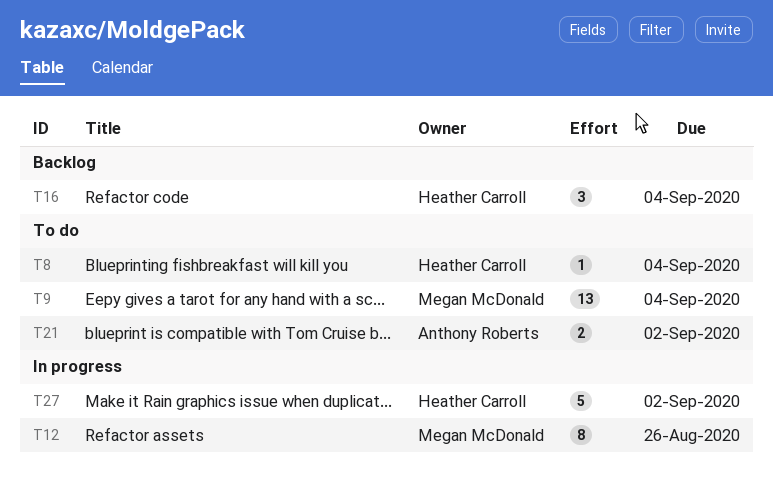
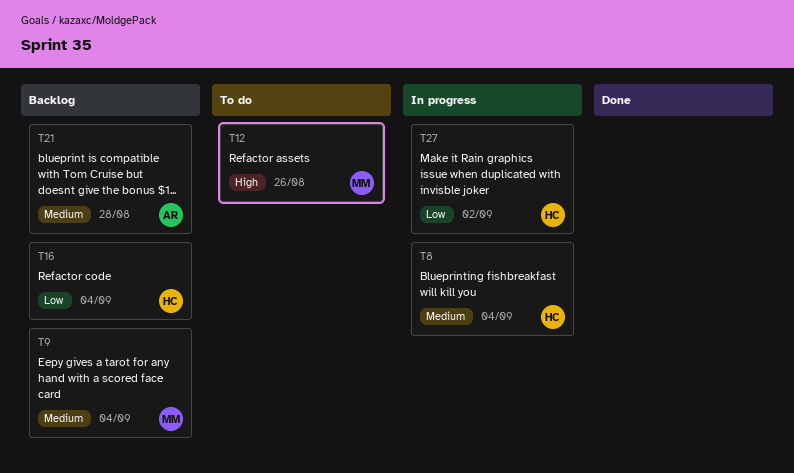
T8, status: To do -> In progress
T9, status: To do -> Backlog
T12, status: In progress -> To do
T21, status: To do -> Backlog
T21, due: Sep 2 -> Aug 28

